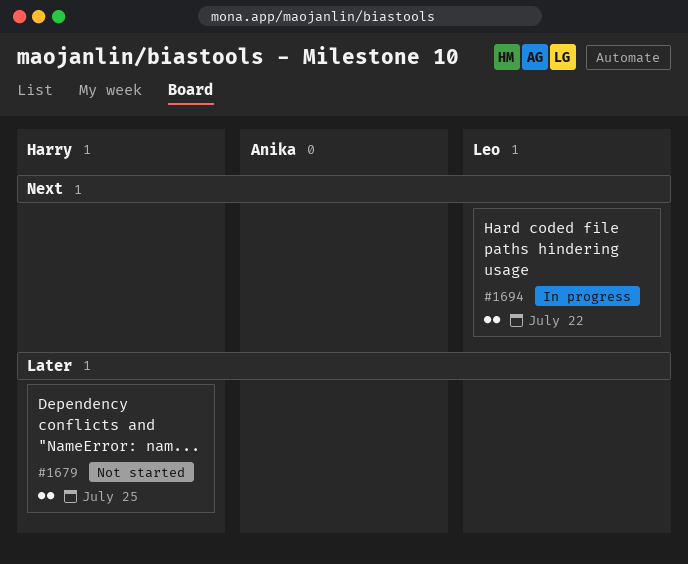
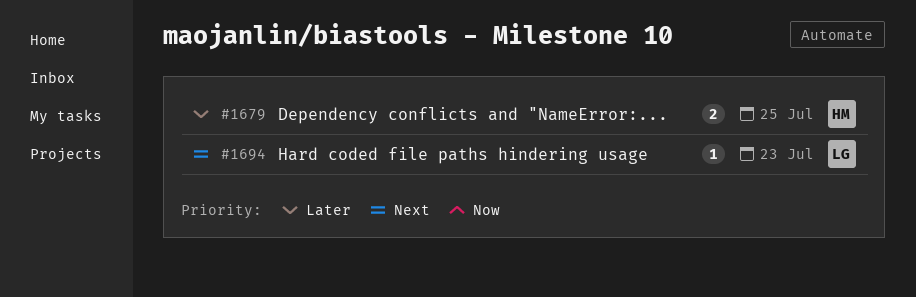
#1694, estimate: 2 -> 1
#1694, due: Jul 22 -> Jul 23

